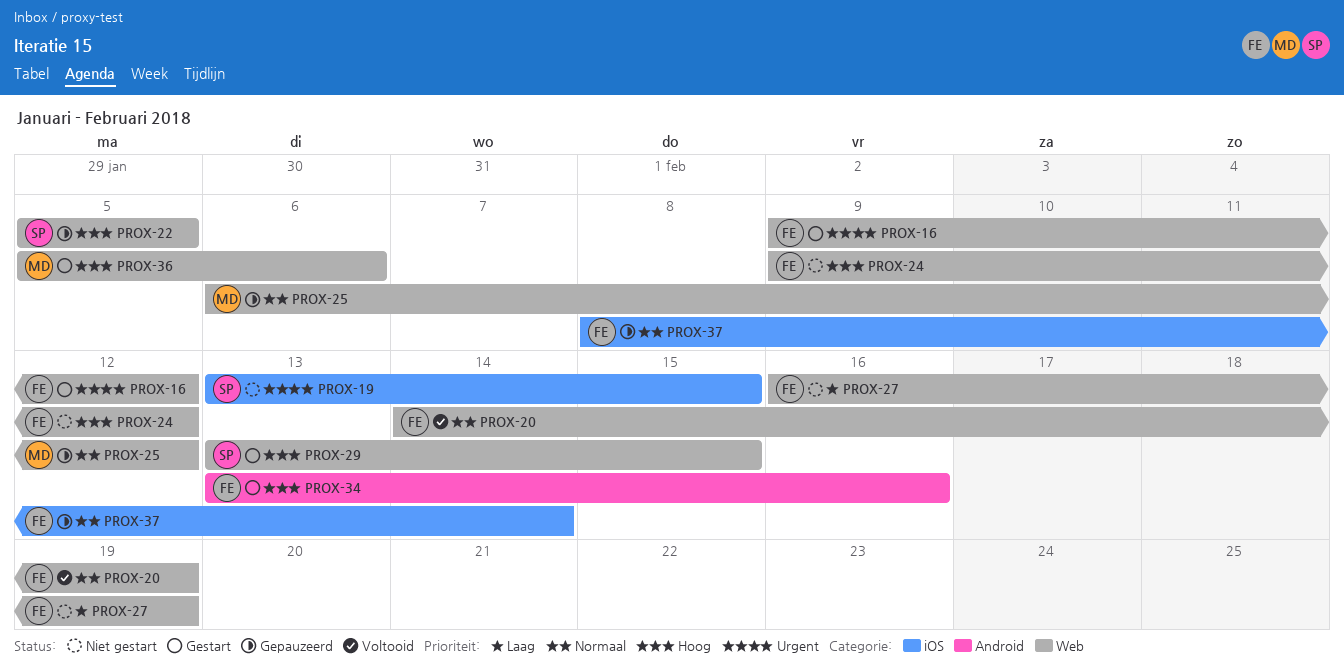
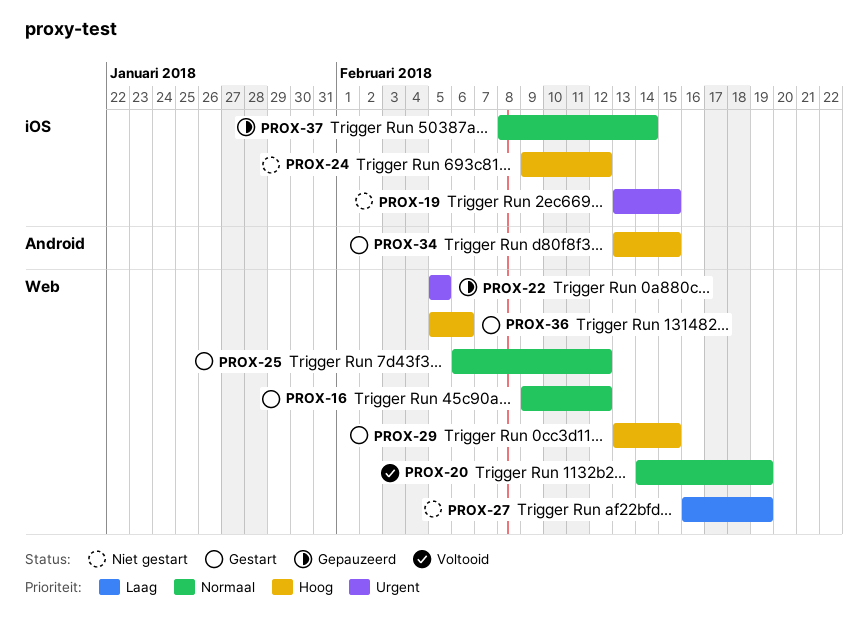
PROX-16, priority: Urgent -> Normaal
PROX-22, priority: Hoog -> Urgent
PROX-24, label: Web -> iOS
PROX-25, status: Gepauzeerd -> Gestart
PROX-34, due: Feb 16 -> Feb 15

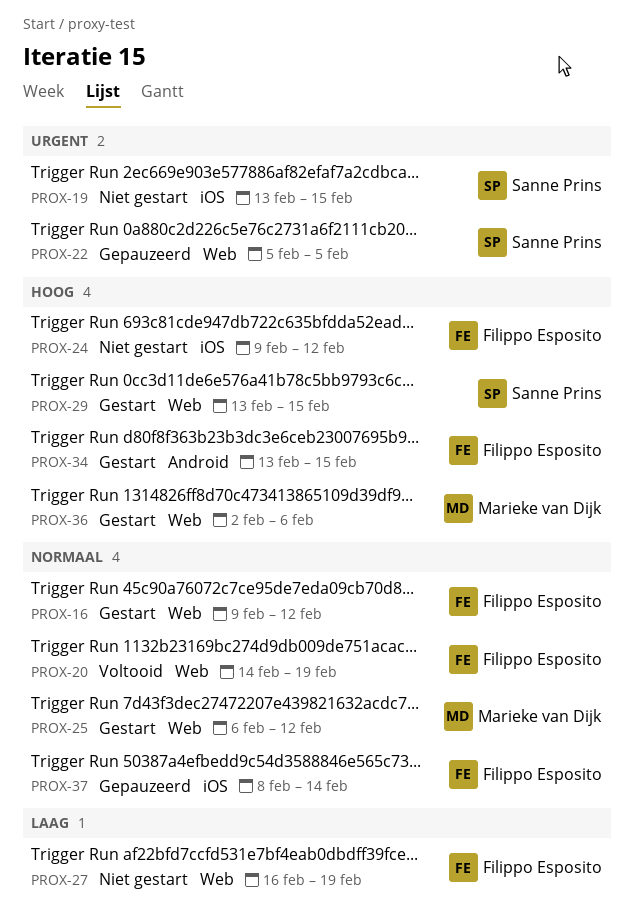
PROX-36, start: Feb 5 -> Feb 2

